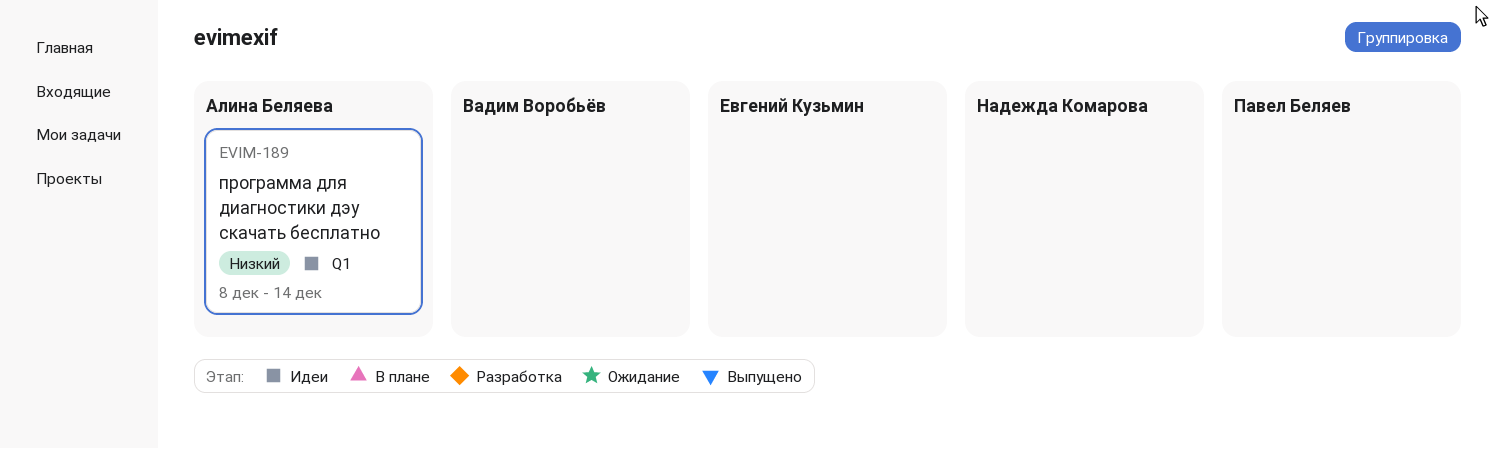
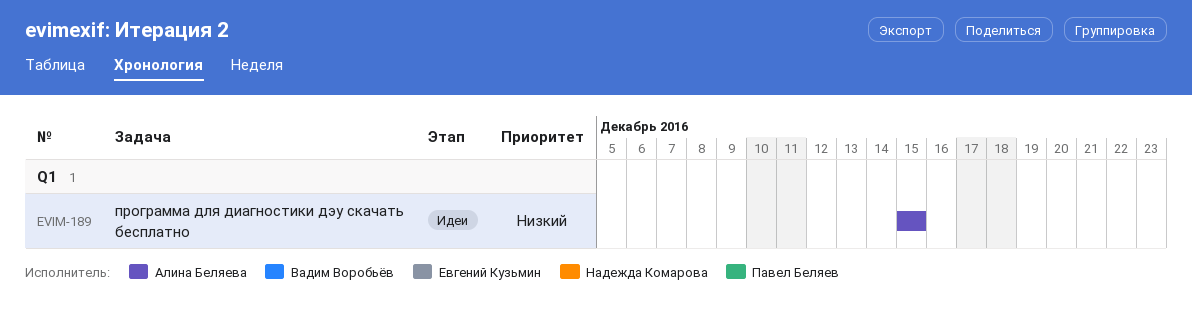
EVIM-189, start: Dec 8 -> Dec 15
EVIM-189, due: Dec 14 -> Dec 15

